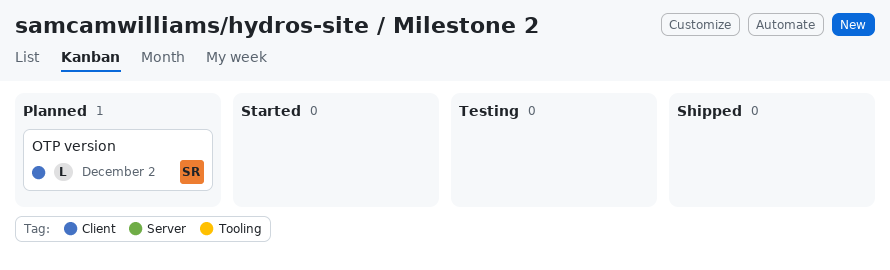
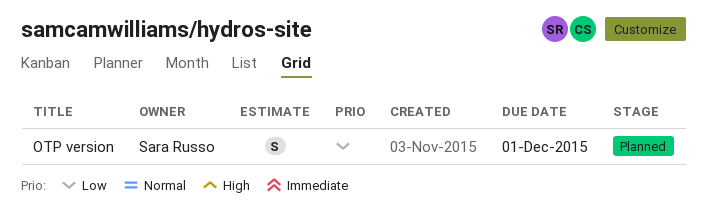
OTP version, estimate: L -> S
OTP version, due: Dec 2 -> Dec 1

